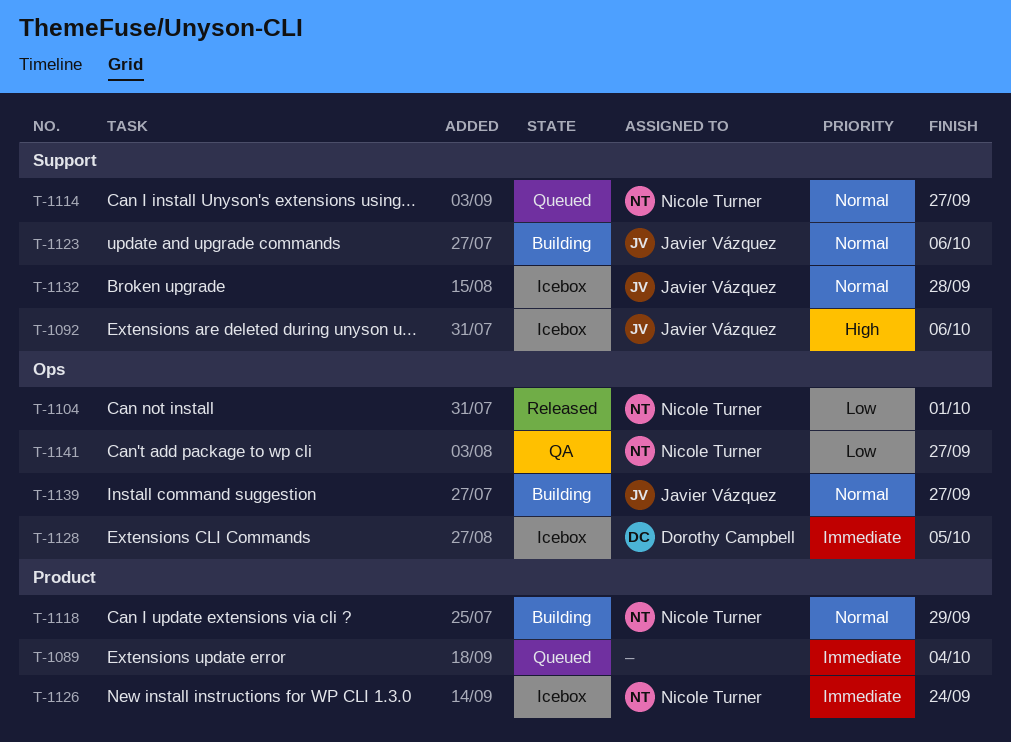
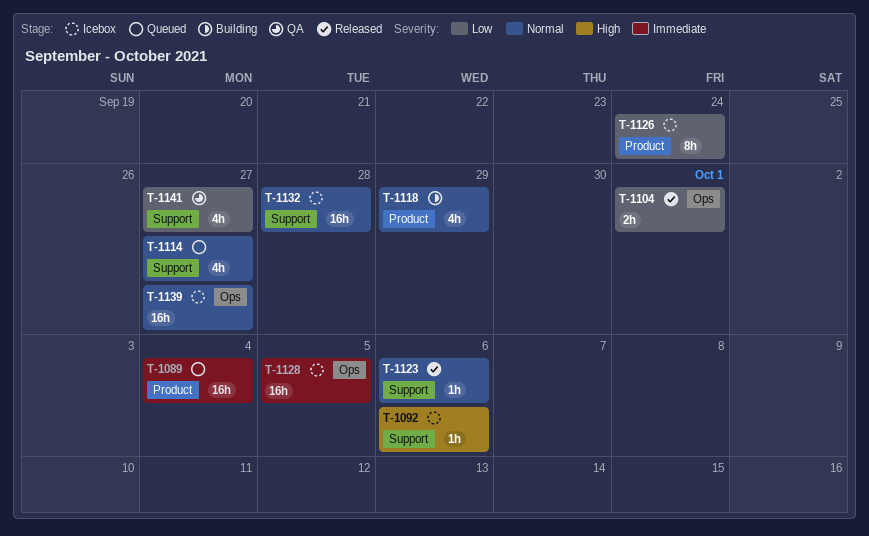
T-1123, status: Building -> Released
T-1126, priority: Immediate -> Low
T-1139, status: Building -> Icebox
T-1141, label: Ops -> Support

